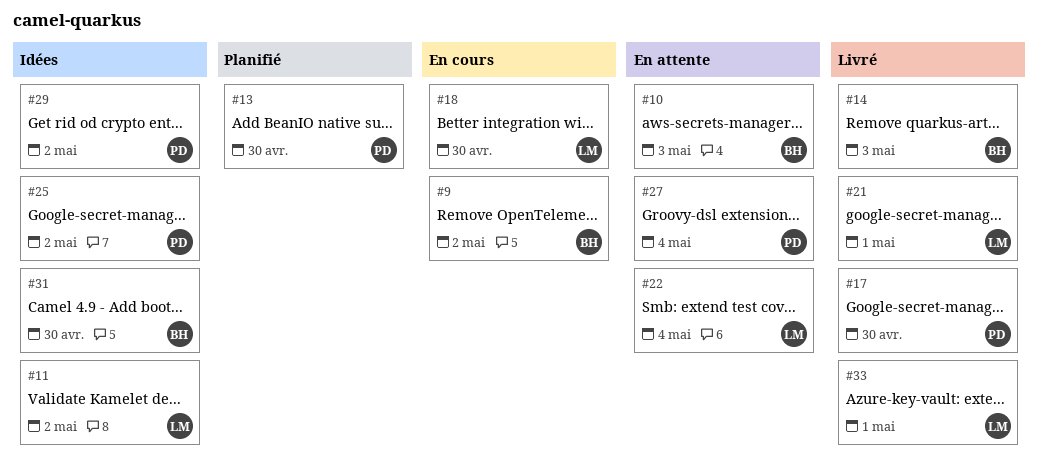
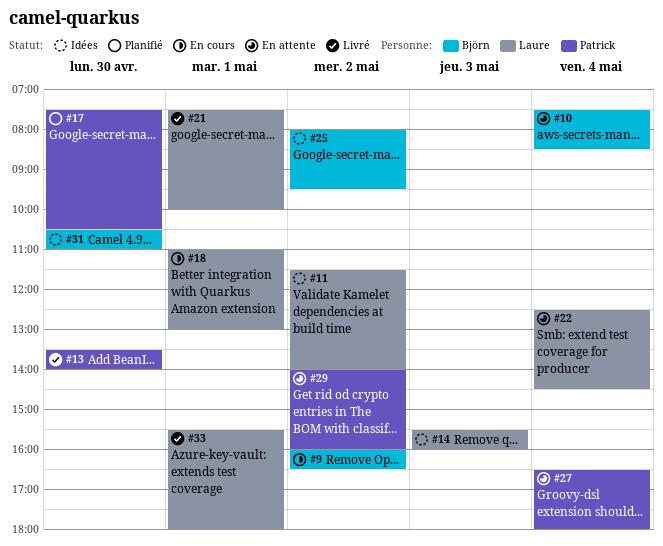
#10, day: May 3 -> May 4
#13, status: Planifié -> Livré
#14, status: Livré -> Idées
#14, owner: Björn -> Laure
#17, status: Livré -> Planifié
#18, day: Apr 30 -> May 1
#25, owner: Patrick -> Björn
#29, status: Idées -> En attente

